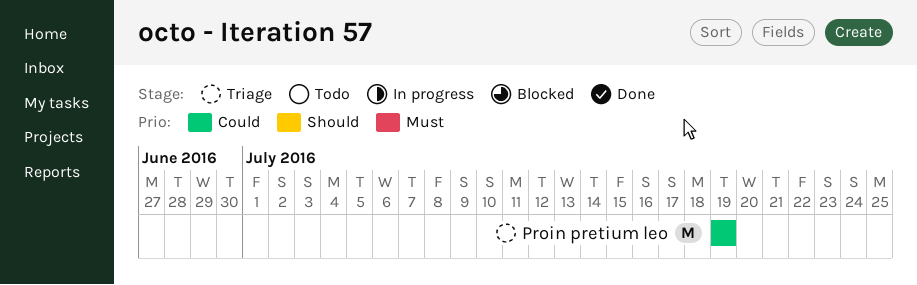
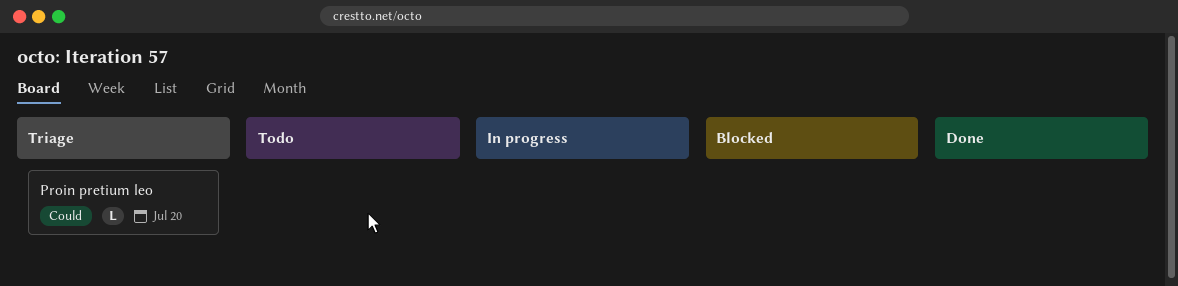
Proin pretium leo, estimate: M -> L
Proin pretium leo, due: Jul 19 -> Jul 20

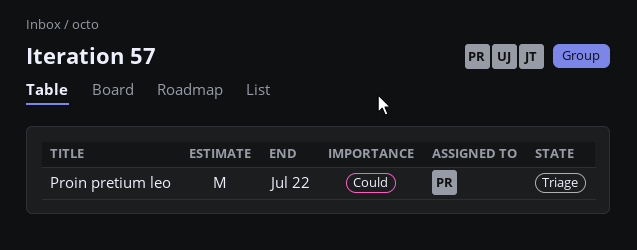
Proin pretium leo, estimate: L -> M
Proin pretium leo, due: Jul 20 -> Jul 22

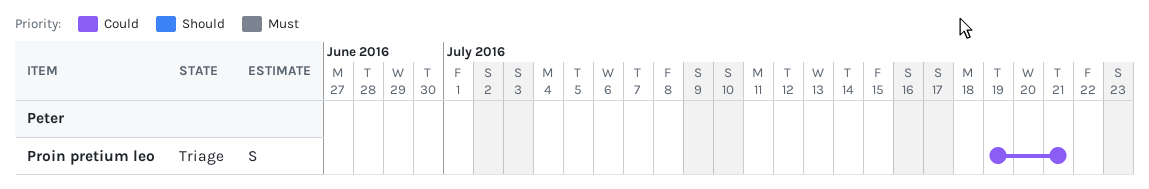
Proin pretium leo, estimate: M -> S
Proin pretium leo, due: Jul 22 -> Jul 21

